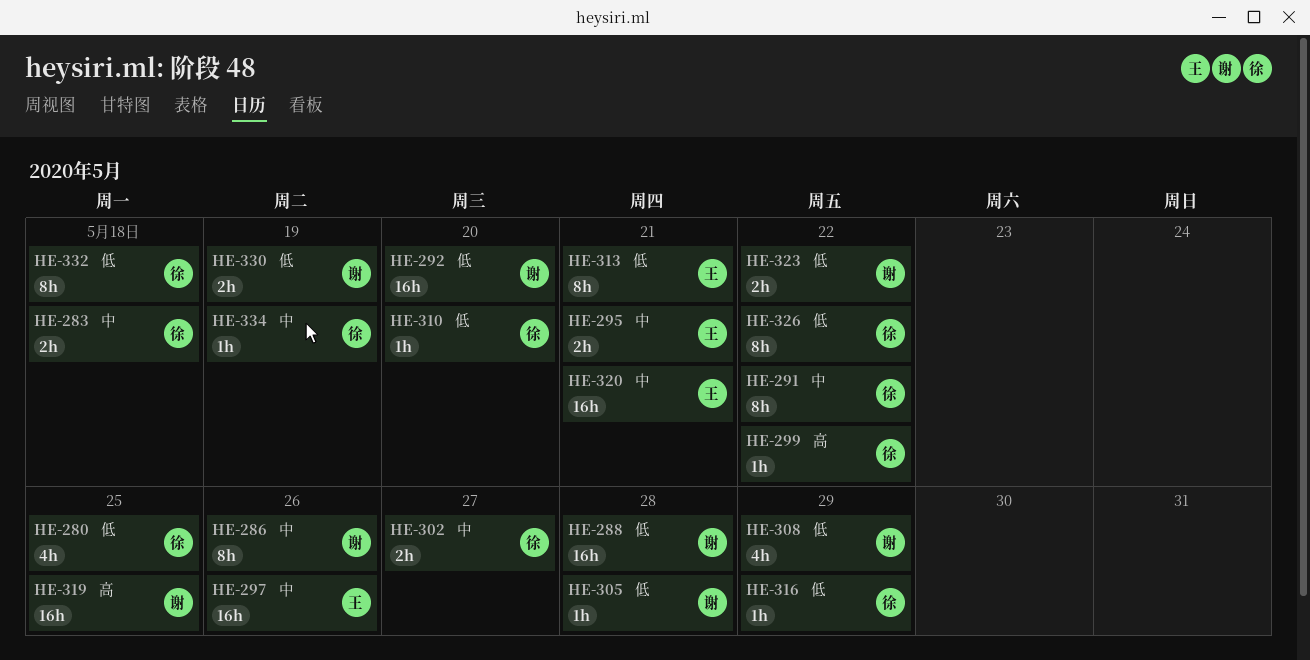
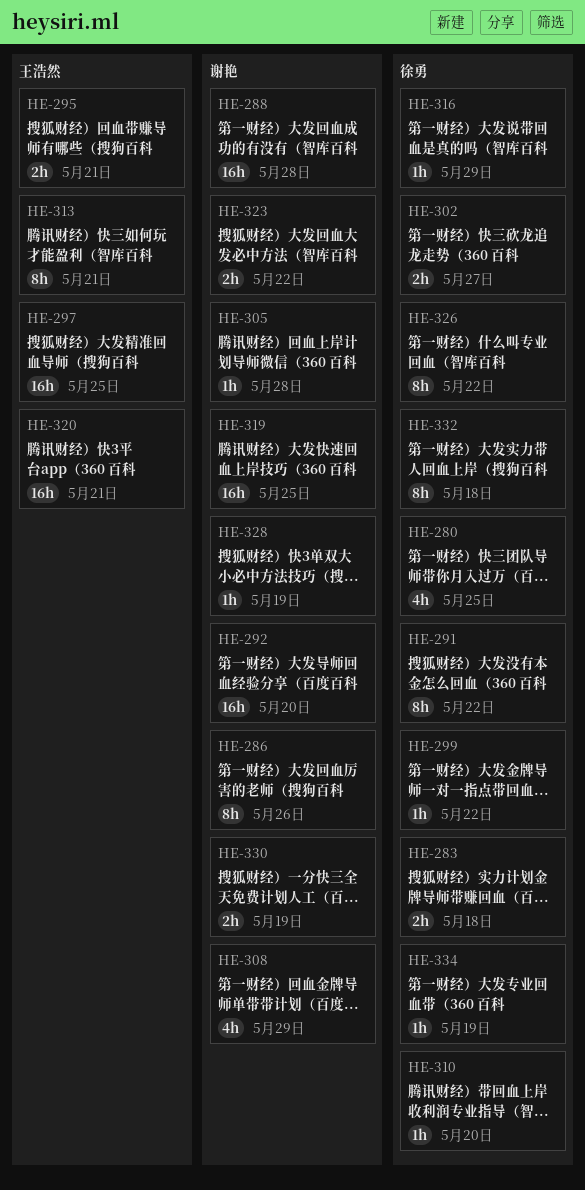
HE-297, due: May 26 -> May 25
HE-328: none -> present

